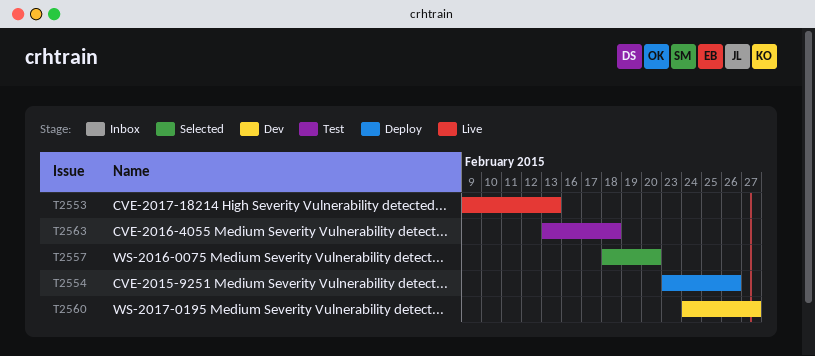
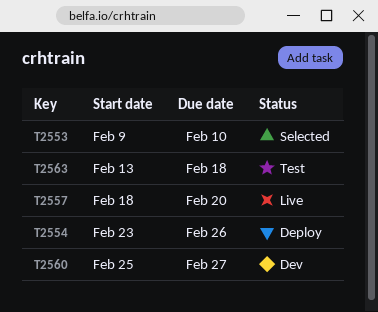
T2553, status: Live -> Selected
T2553, due: Feb 13 -> Feb 10
T2557, status: Selected -> Live
T2560, start: Feb 24 -> Feb 25

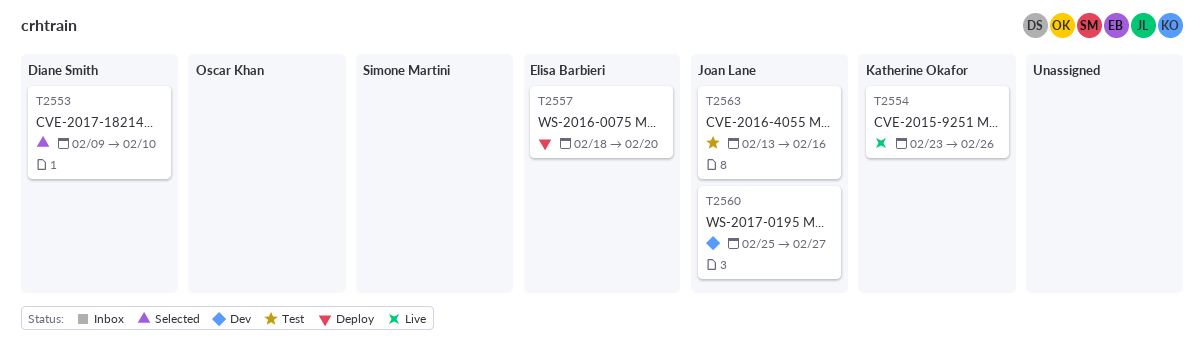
T2554, status: Deploy -> Live
T2557, status: Live -> Deploy
T2563, due: Feb 18 -> Feb 16

